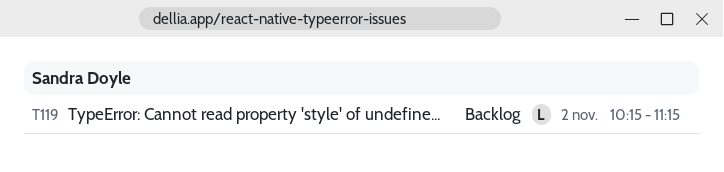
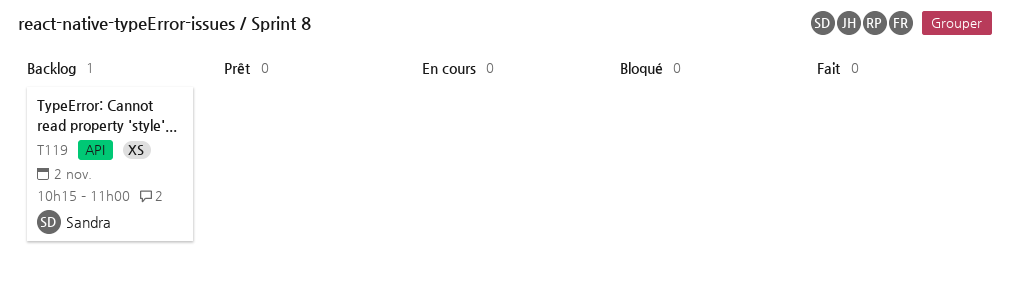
T119, estimate: L -> XS
T119, ends: 11:15 -> 11:00

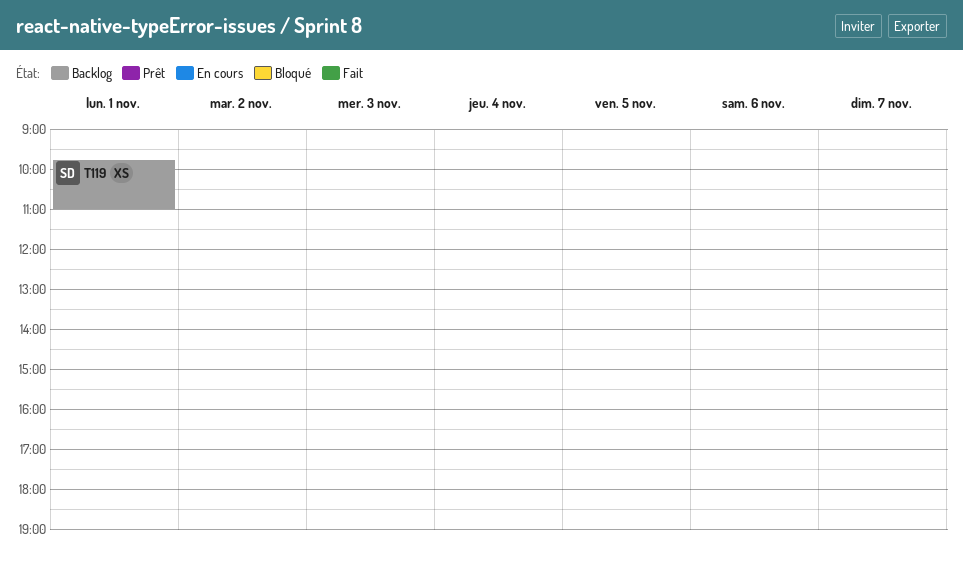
T119, day: Nov 2 -> Nov 1
T119, begins: 10:15 -> 09:45

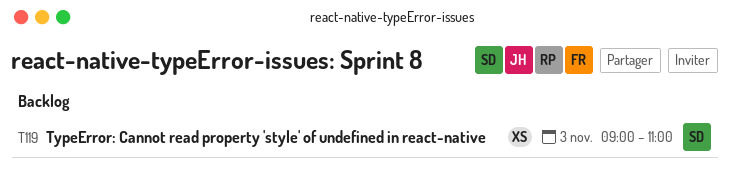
T119, day: Nov 1 -> Nov 3
T119, begins: 09:45 -> 09:00

